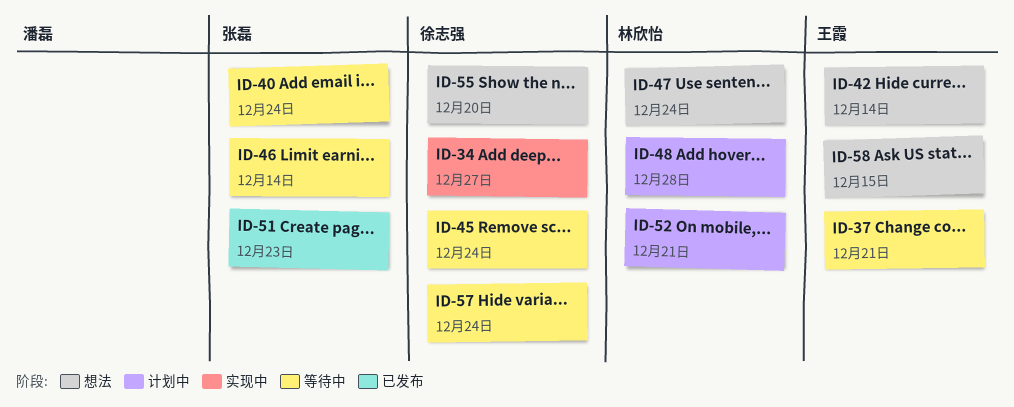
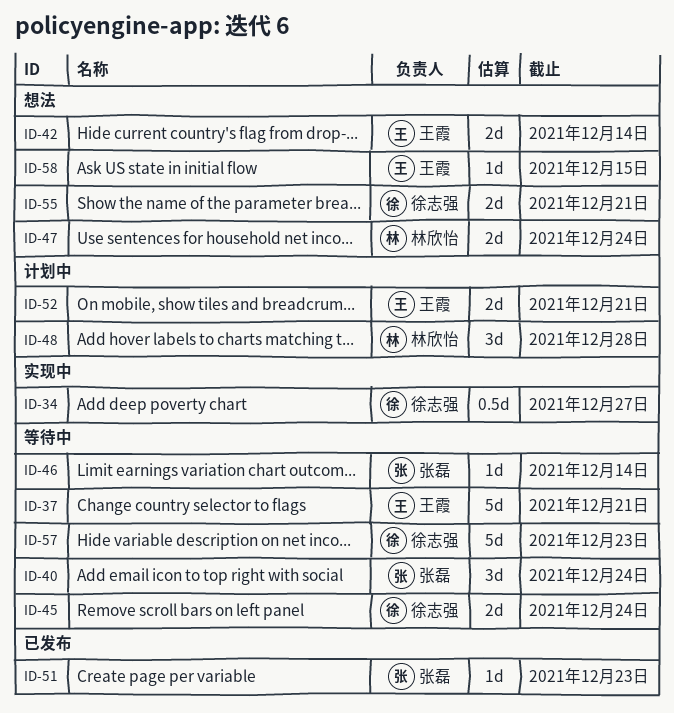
ID-52, owner: 林欣怡 -> 王霞
ID-55, due: Dec 20 -> Dec 21
ID-57, due: Dec 24 -> Dec 23

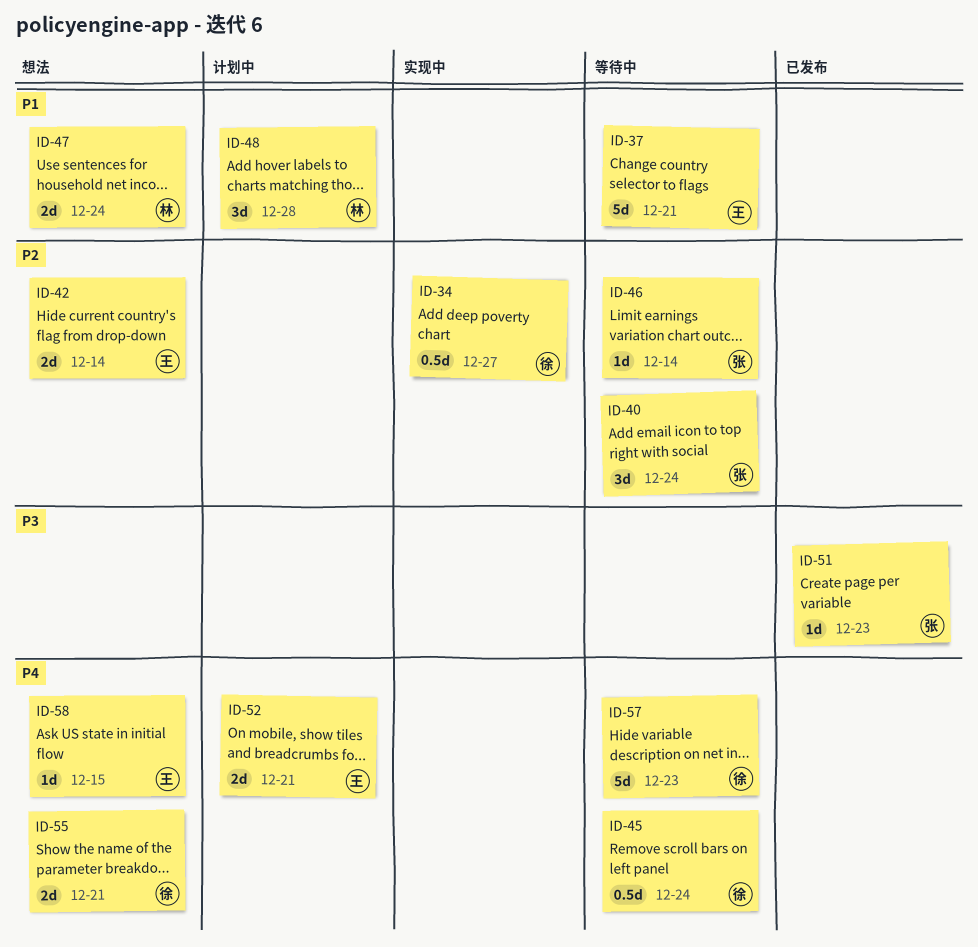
ID-45, estimate: 2d -> 0.5d

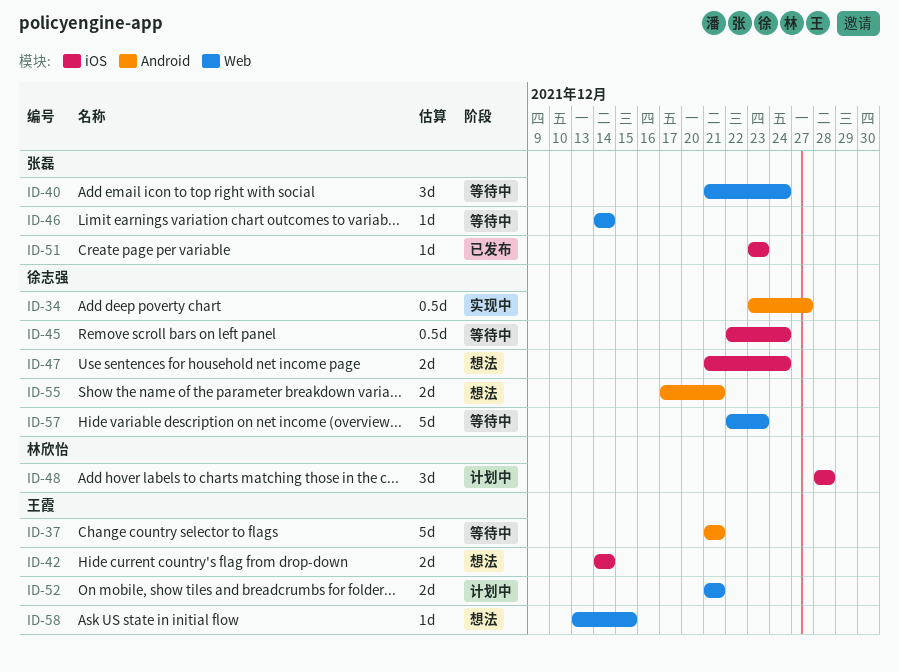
ID-47, owner: 林欣怡 -> 徐志强

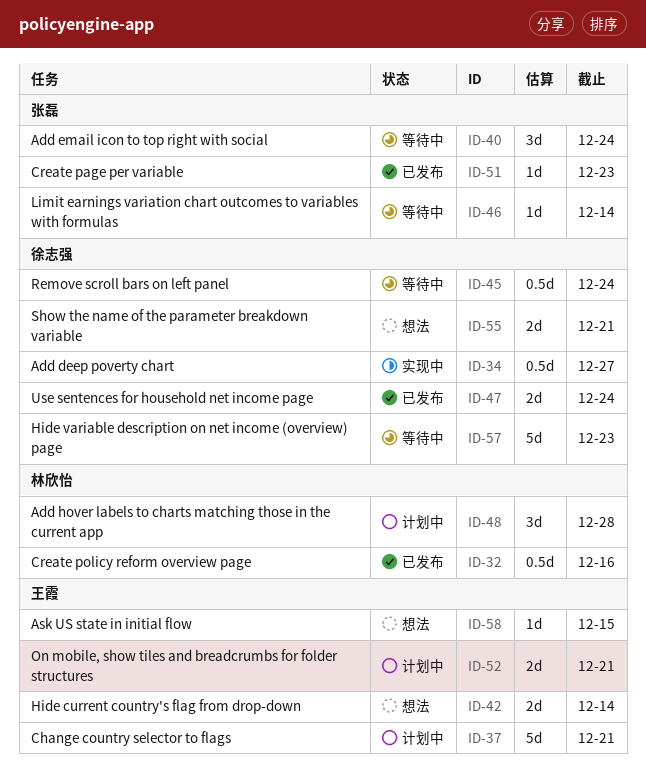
ID-32: none -> present
ID-37, status: 等待中 -> 计划中
ID-47, status: 想法 -> 已发布

